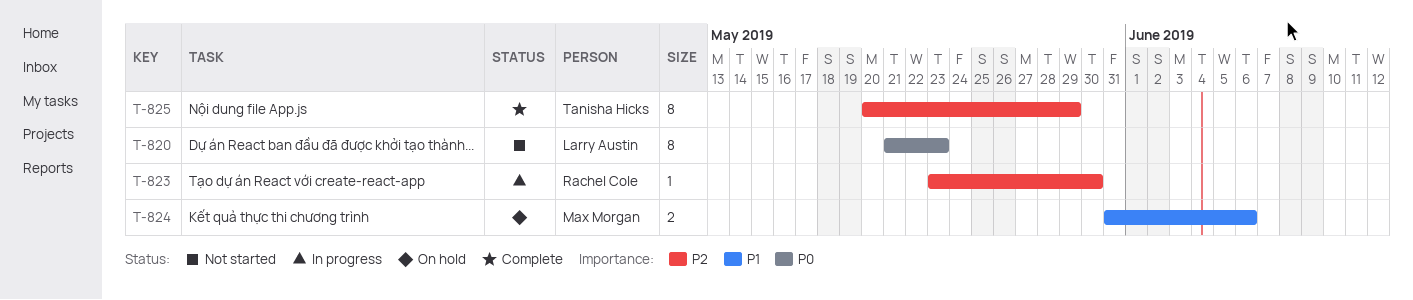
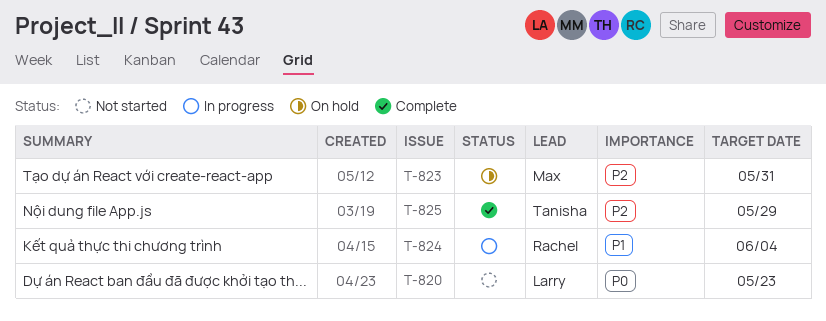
T-823, status: In progress -> On hold
T-823, owner: Rachel Cole -> Max Morgan
T-823, due: May 30 -> May 31
T-824, status: On hold -> In progress
T-824, owner: Max Morgan -> Rachel Cole
T-824, due: Jun 6 -> Jun 4

